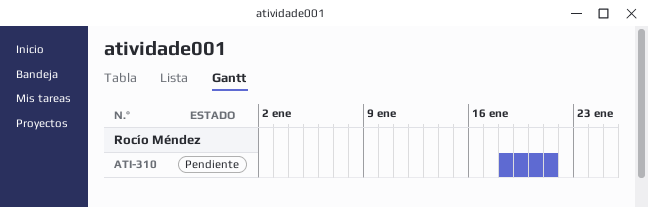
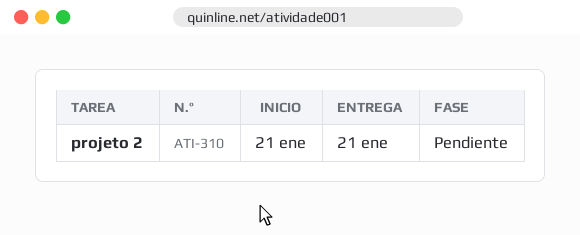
ATI-310, start: Jan 18 -> Jan 21

